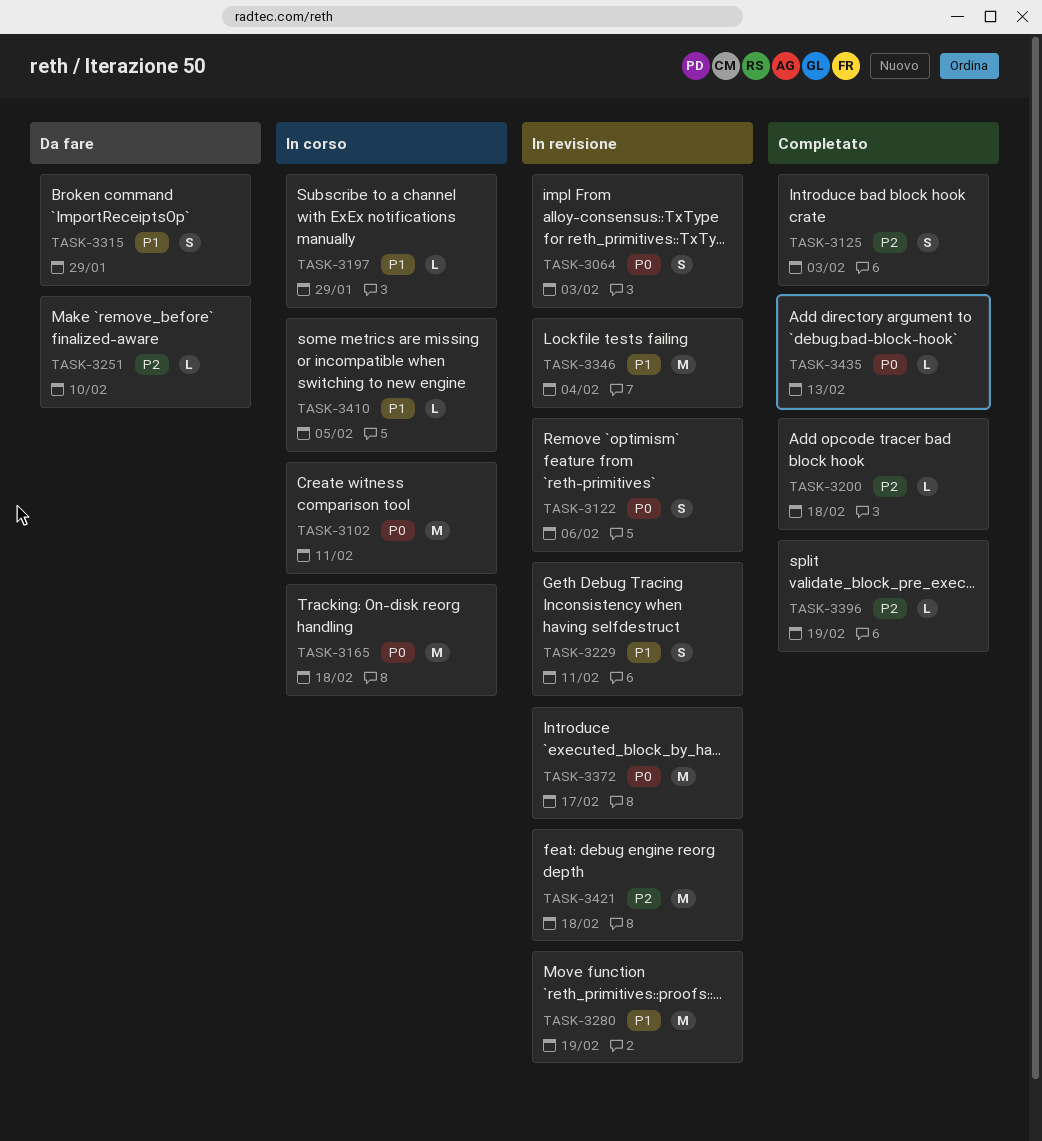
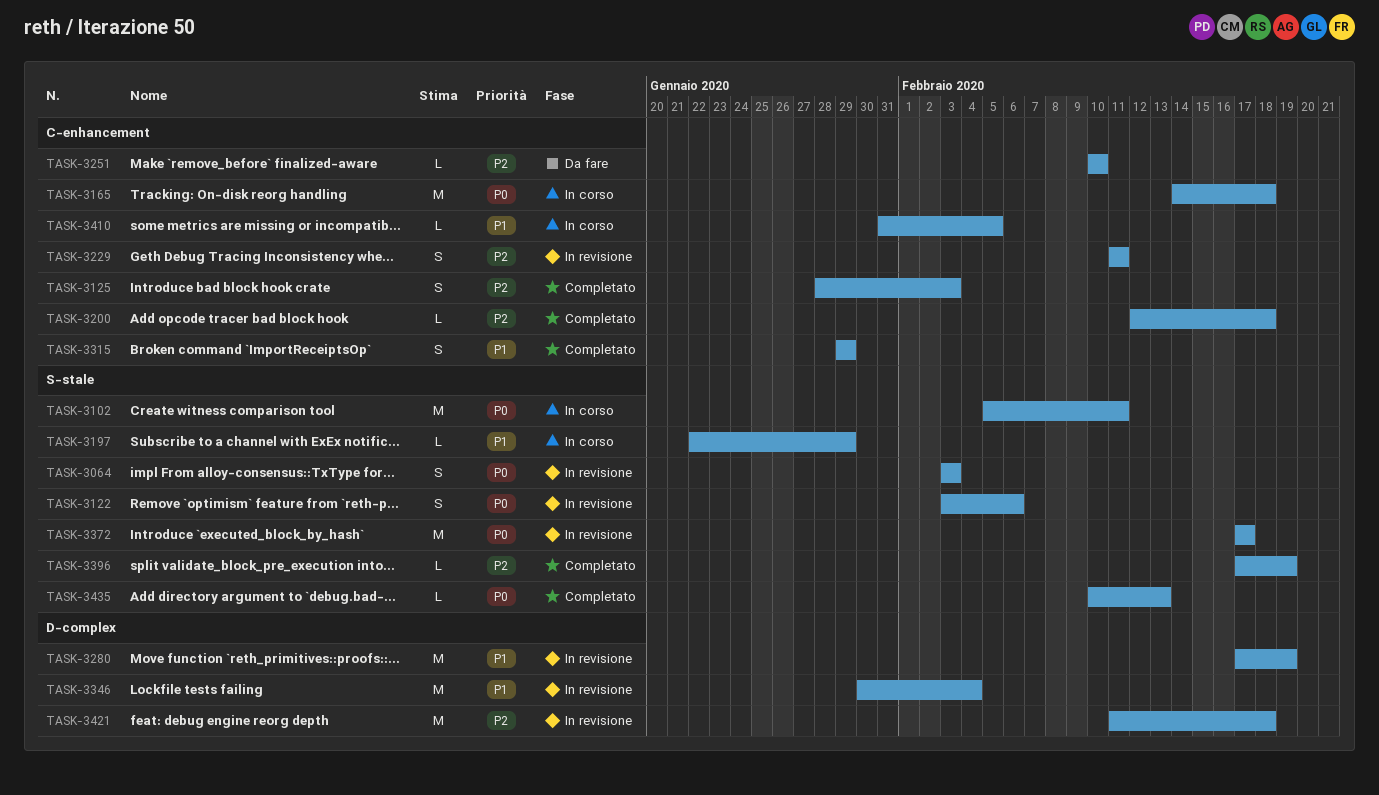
TASK-3229, priority: P1 -> P2
TASK-3315, status: Da fare -> Completato

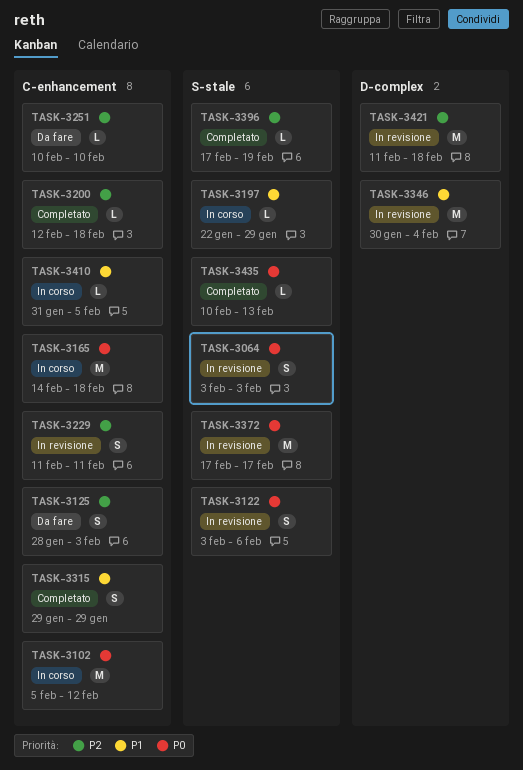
TASK-3102, label: S-stale -> C-enhancement
TASK-3102, due: Feb 11 -> Feb 12
TASK-3125, status: Completato -> Da fare
TASK-3280: present -> none

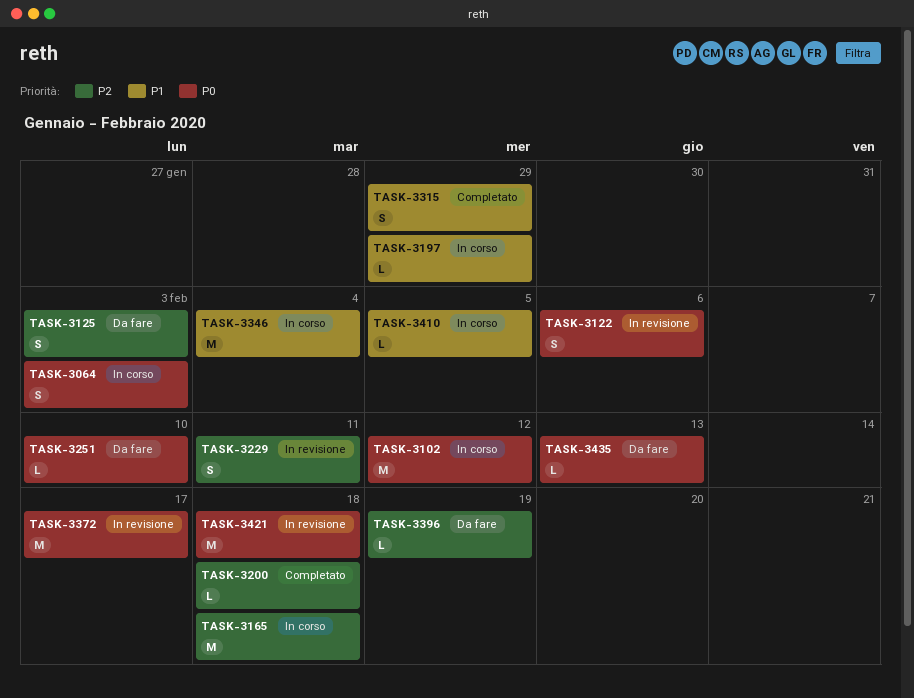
TASK-3064, status: In revisione -> In corso
TASK-3165, priority: P0 -> P2
TASK-3251, priority: P2 -> P0
TASK-3346, status: In revisione -> In corso
TASK-3396, status: Completato -> Da fare
TASK-3421, priority: P2 -> P0
TASK-3435, status: Completato -> Da fare

